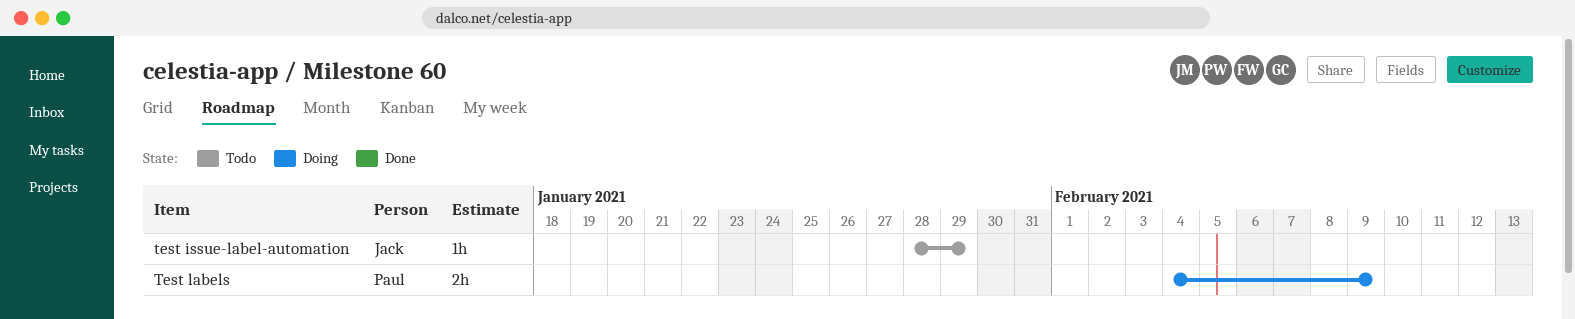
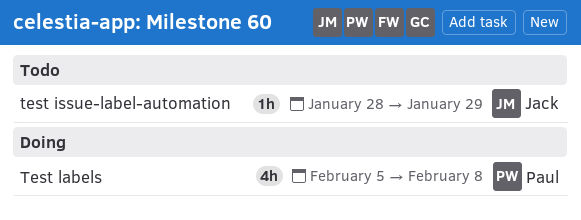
Test labels, estimate: 2h -> 4h
Test labels, start: Feb 4 -> Feb 5
Test labels, due: Feb 9 -> Feb 8

